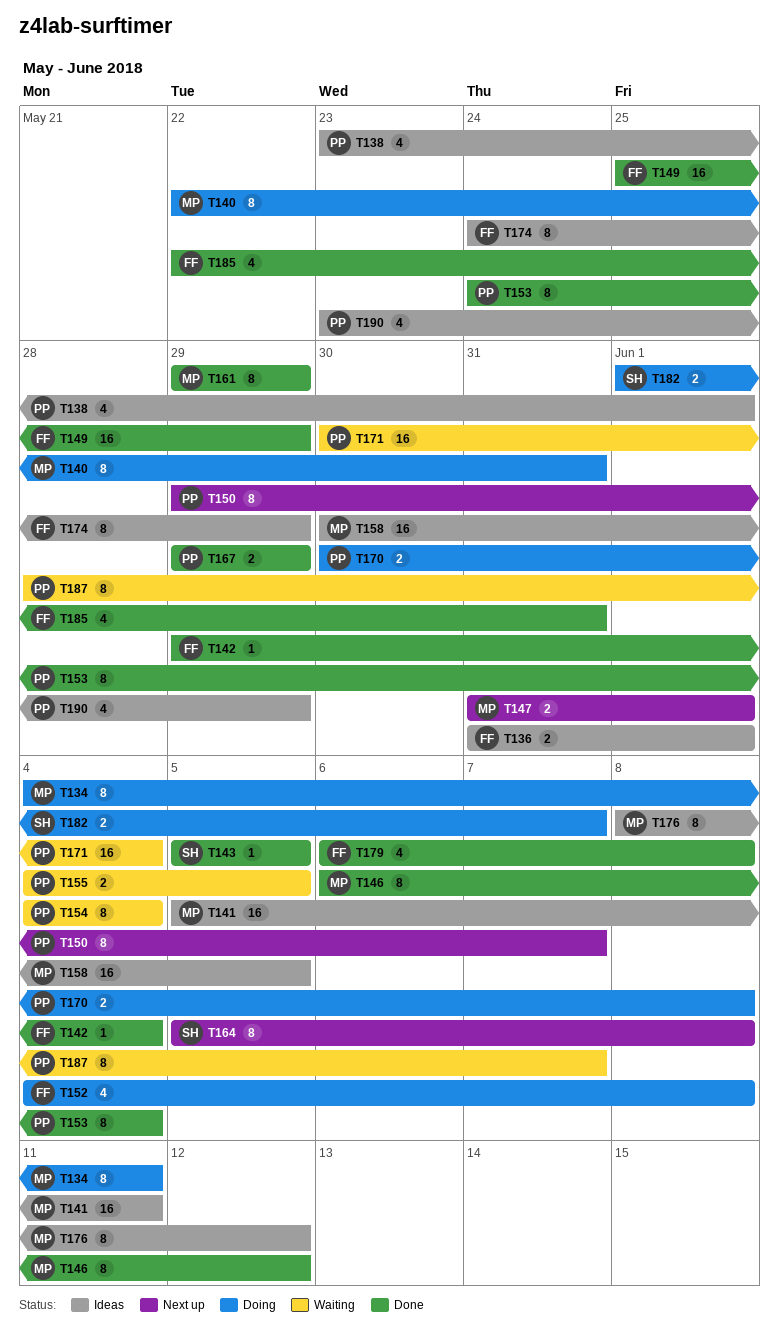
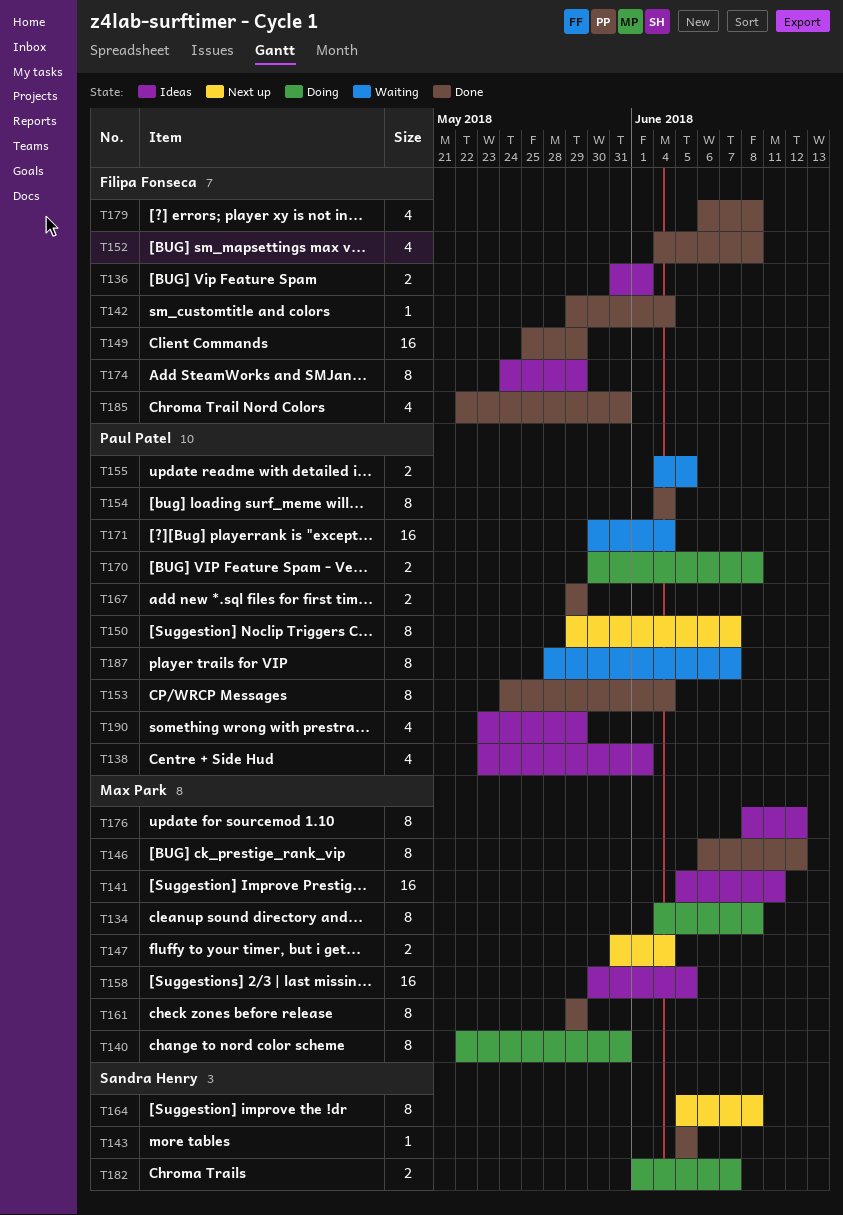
T134, due: Jun 11 -> Jun 8
T147, due: Jun 1 -> Jun 4
T152, status: Doing -> Done
T154, status: Waiting -> Done

